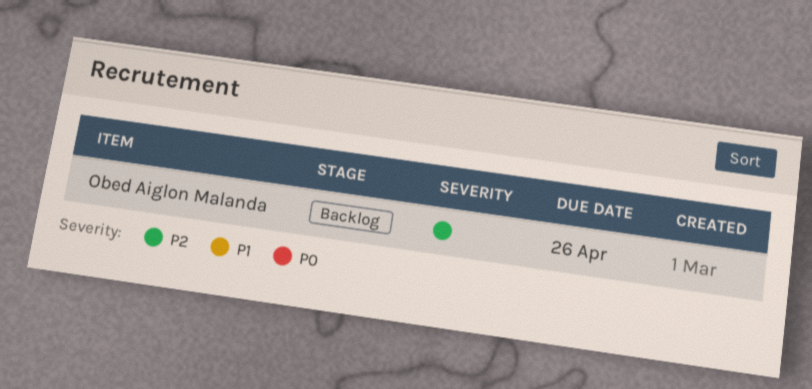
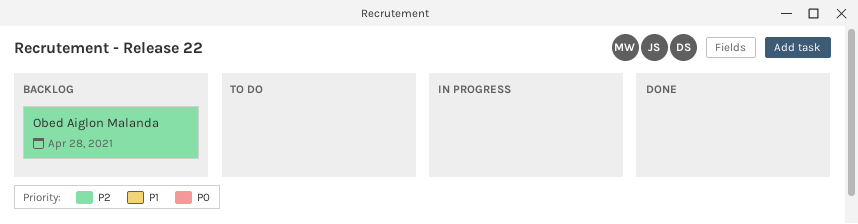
Obed Aiglon Malanda, due: Apr 26 -> Apr 28

